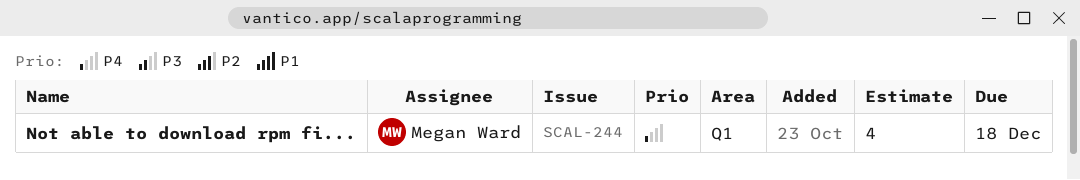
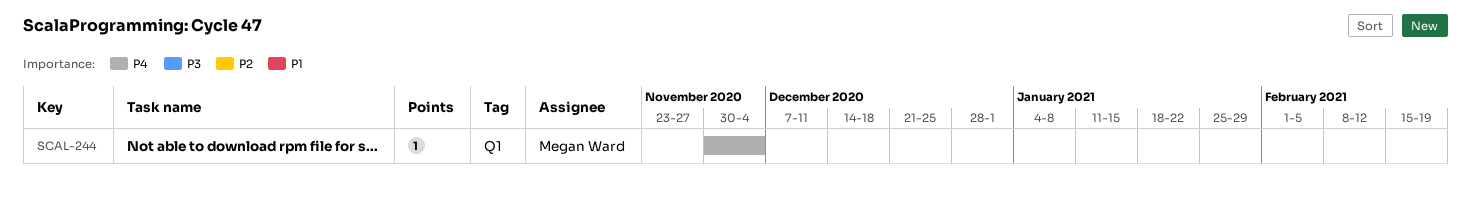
SCAL-244, estimate: 4 -> 1
SCAL-244, due: Dec 18 -> Dec 4

